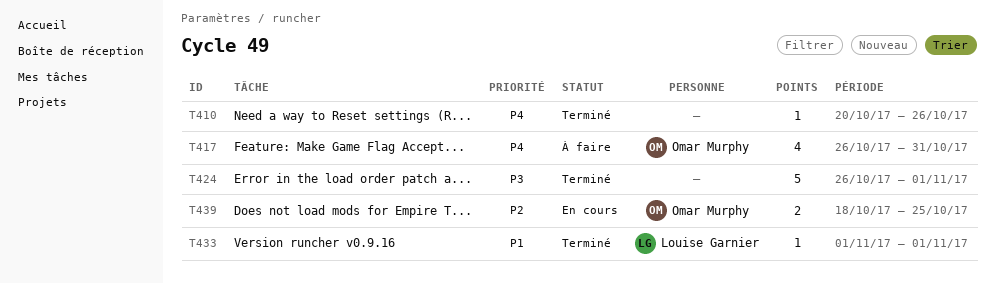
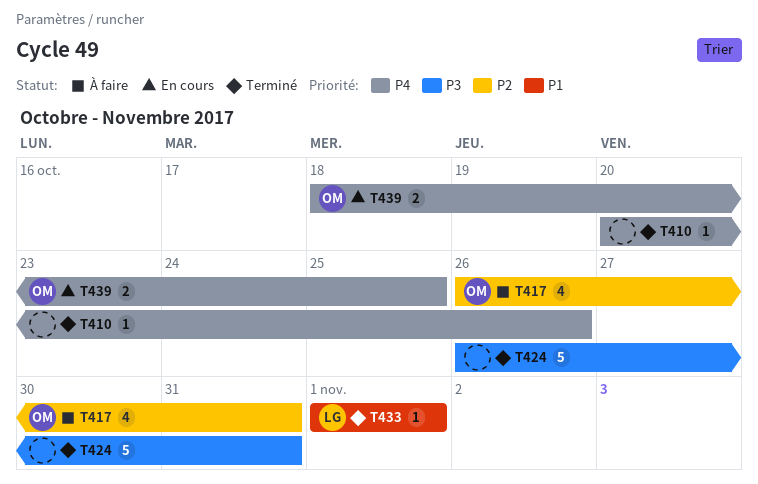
T417, priority: P4 -> P2
T424, due: Nov 1 -> Oct 31
T439, priority: P2 -> P4

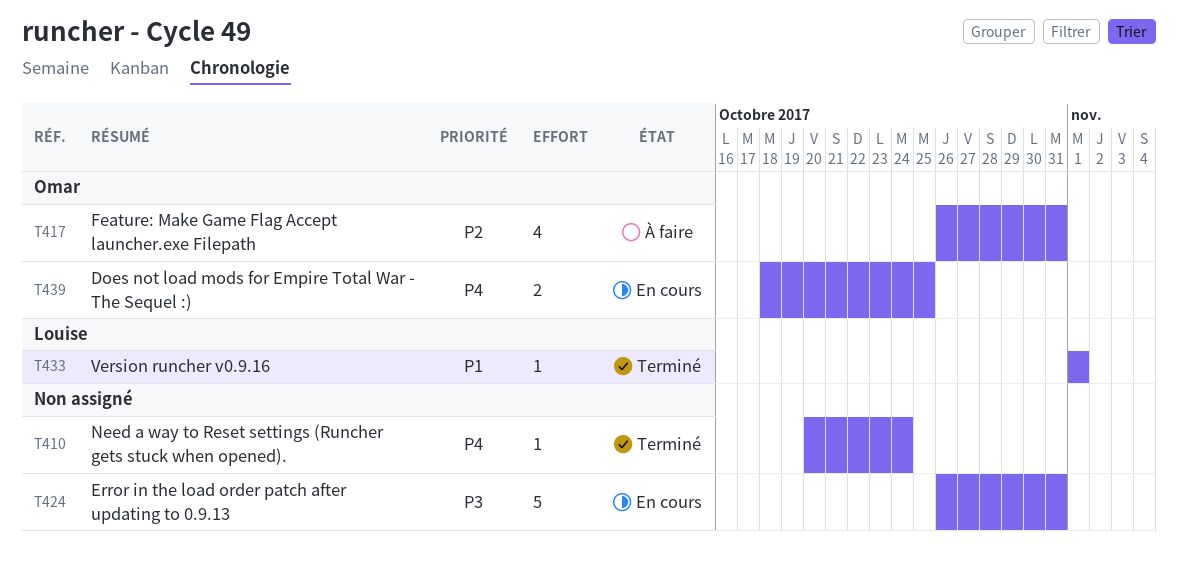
T410, due: Oct 26 -> Oct 24
T424, status: Terminé -> En cours

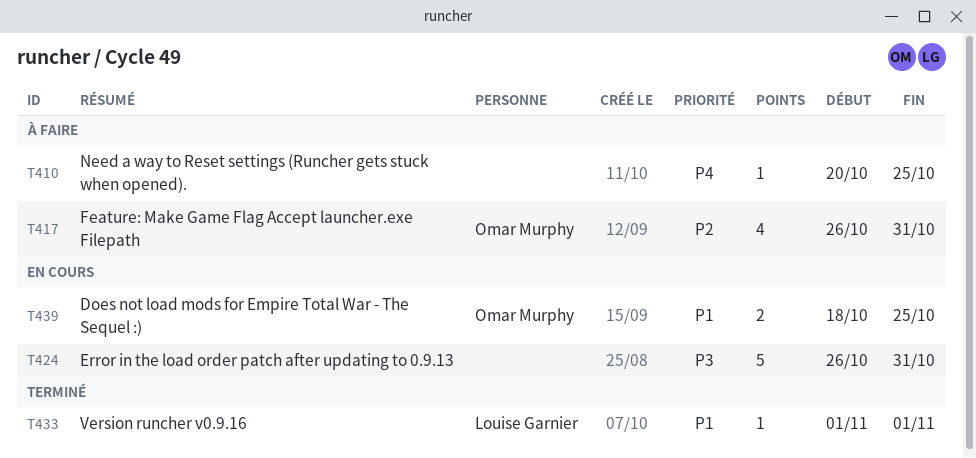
T410, status: Terminé -> À faire
T410, due: Oct 24 -> Oct 25
T439, priority: P4 -> P1

